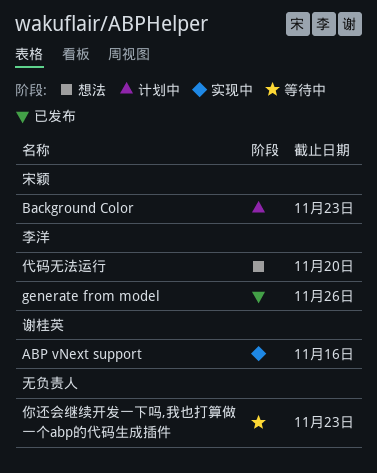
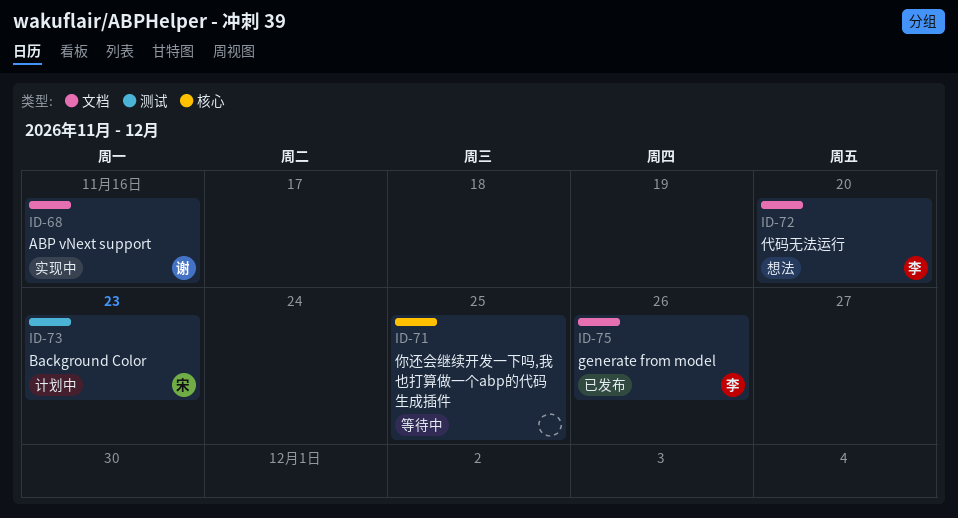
你还会继续开发一下吗,我也打算做一个abp的代码生成插件, due: Nov 23 -> Nov 25

